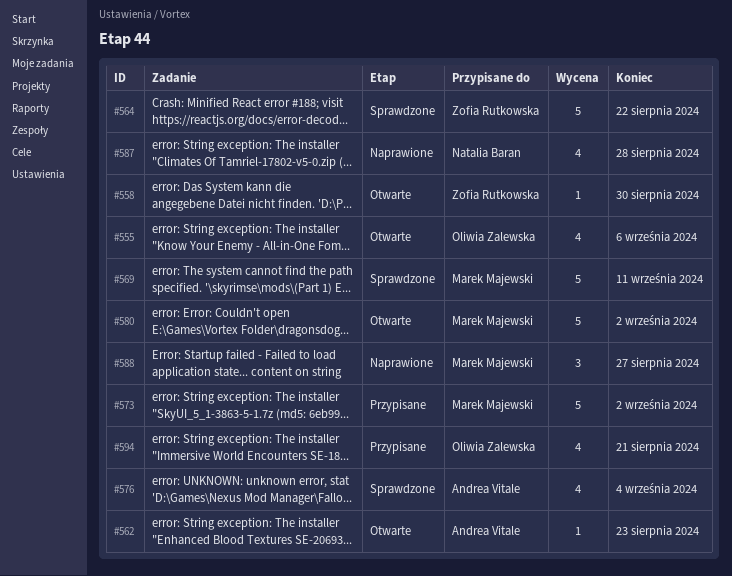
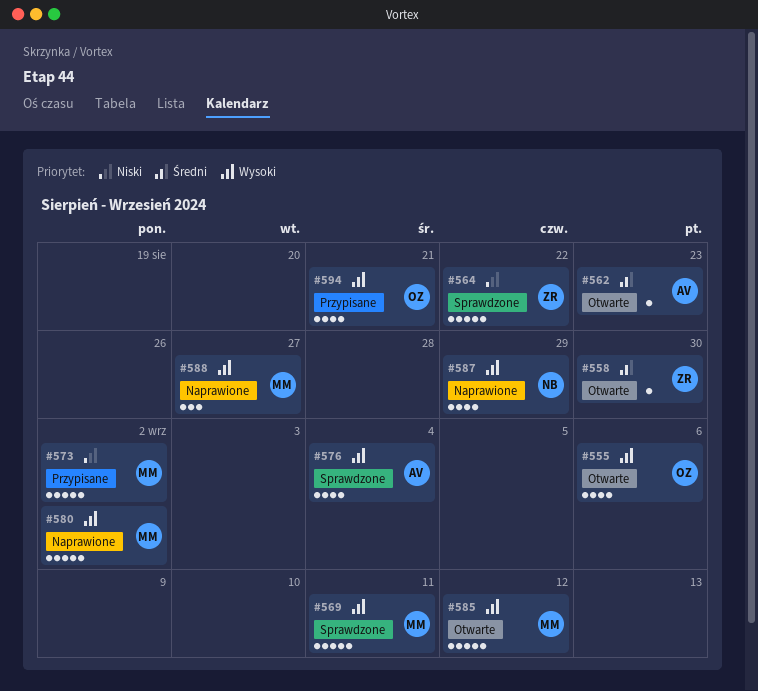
#580, status: Otwarte -> Naprawione
#585: none -> present
#587, due: Aug 28 -> Aug 29

